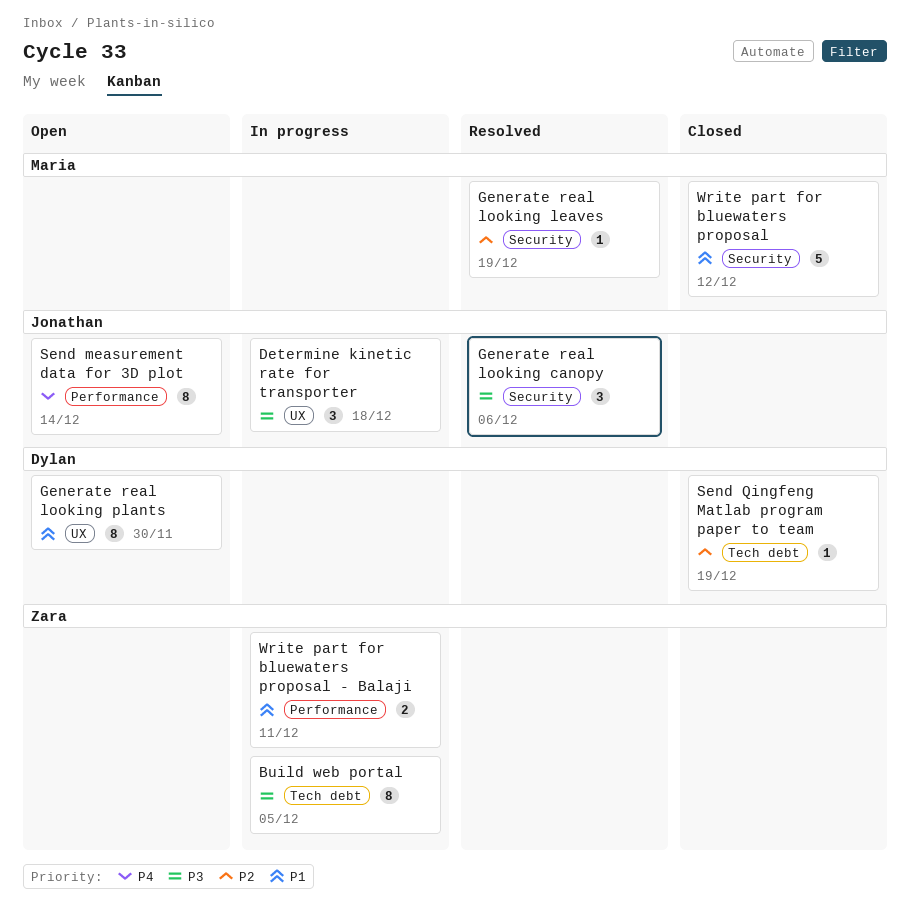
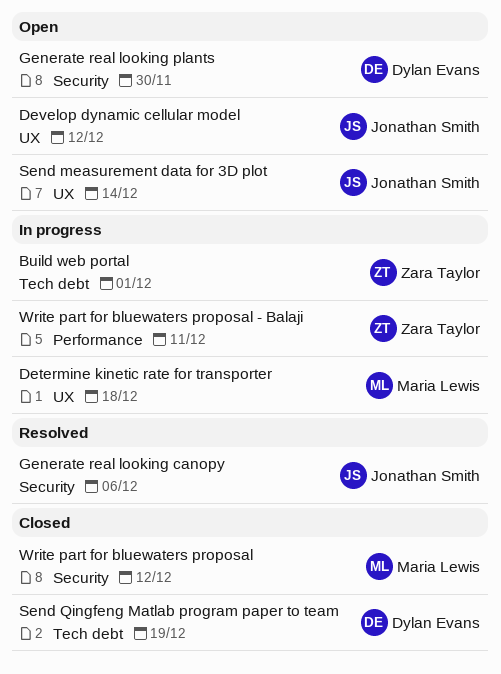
Build web portal, due: Dec 5 -> Dec 1
Determine kinetic rate for transporter, owner: Jonathan Smith -> Maria Lewis
Develop dynamic cellular model: none -> present
Generate real looking leaves: present -> none
Generate real looking plants, label: UX -> Security
Send measurement data for 3D plot, label: Performance -> UX

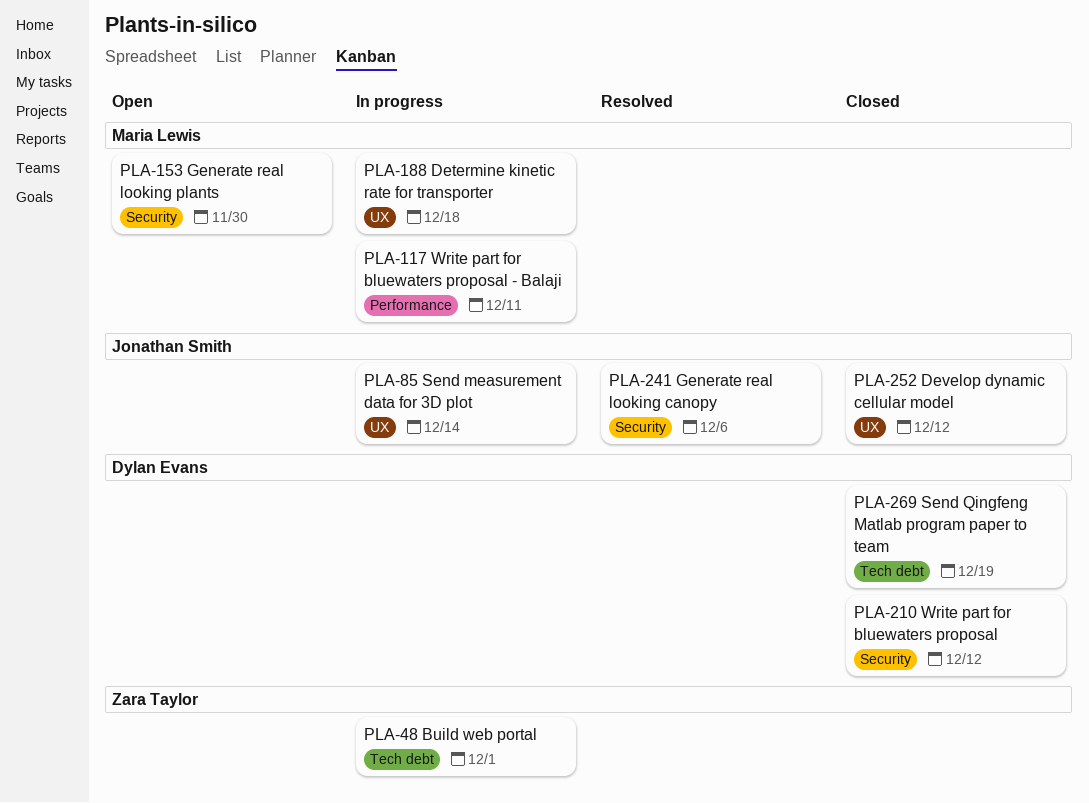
Develop dynamic cellular model, status: Open -> Closed
Generate real looking plants, owner: Dylan Evans -> Maria Lewis
Send measurement data for 3D plot, status: Open -> In progress
Write part for bluewaters proposal, owner: Maria Lewis -> Dylan Evans
Write part for bluewaters proposal - Balaji, owner: Zara Taylor -> Maria Lewis

